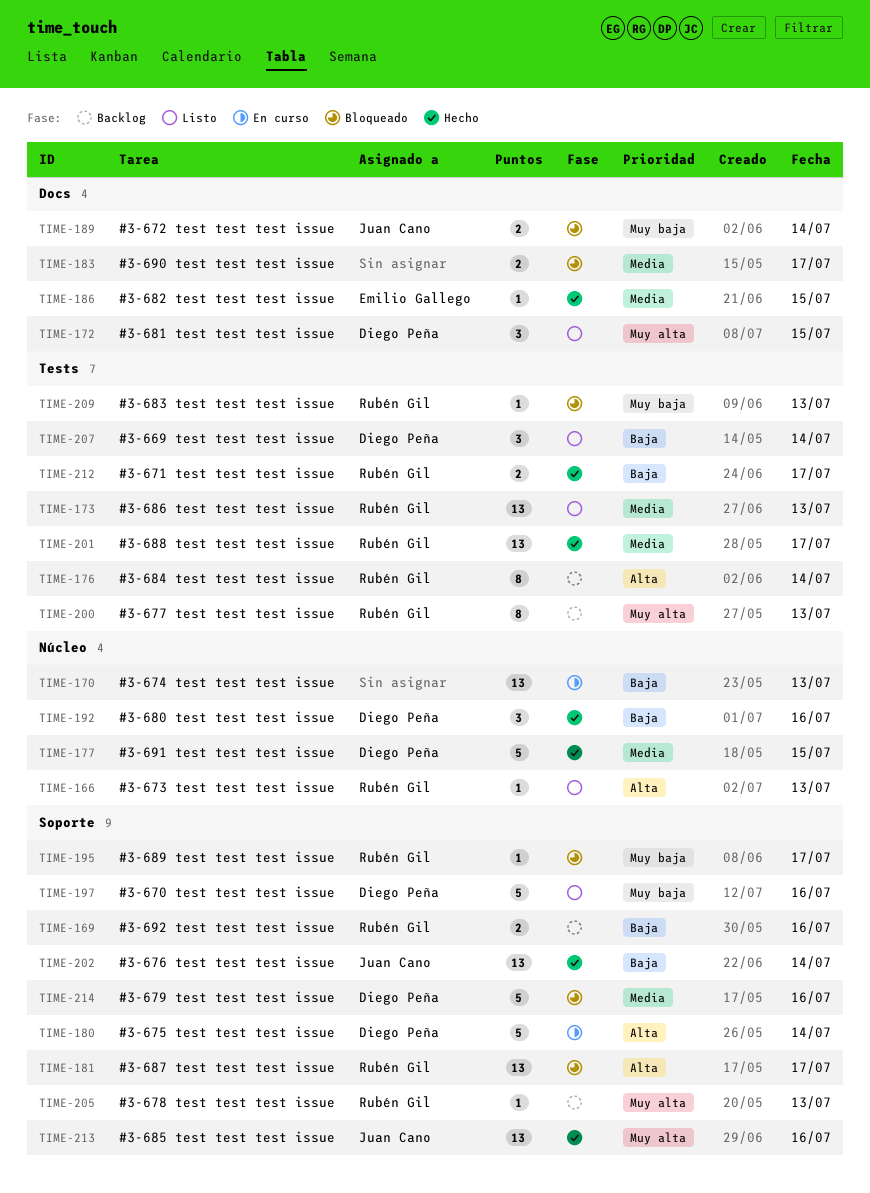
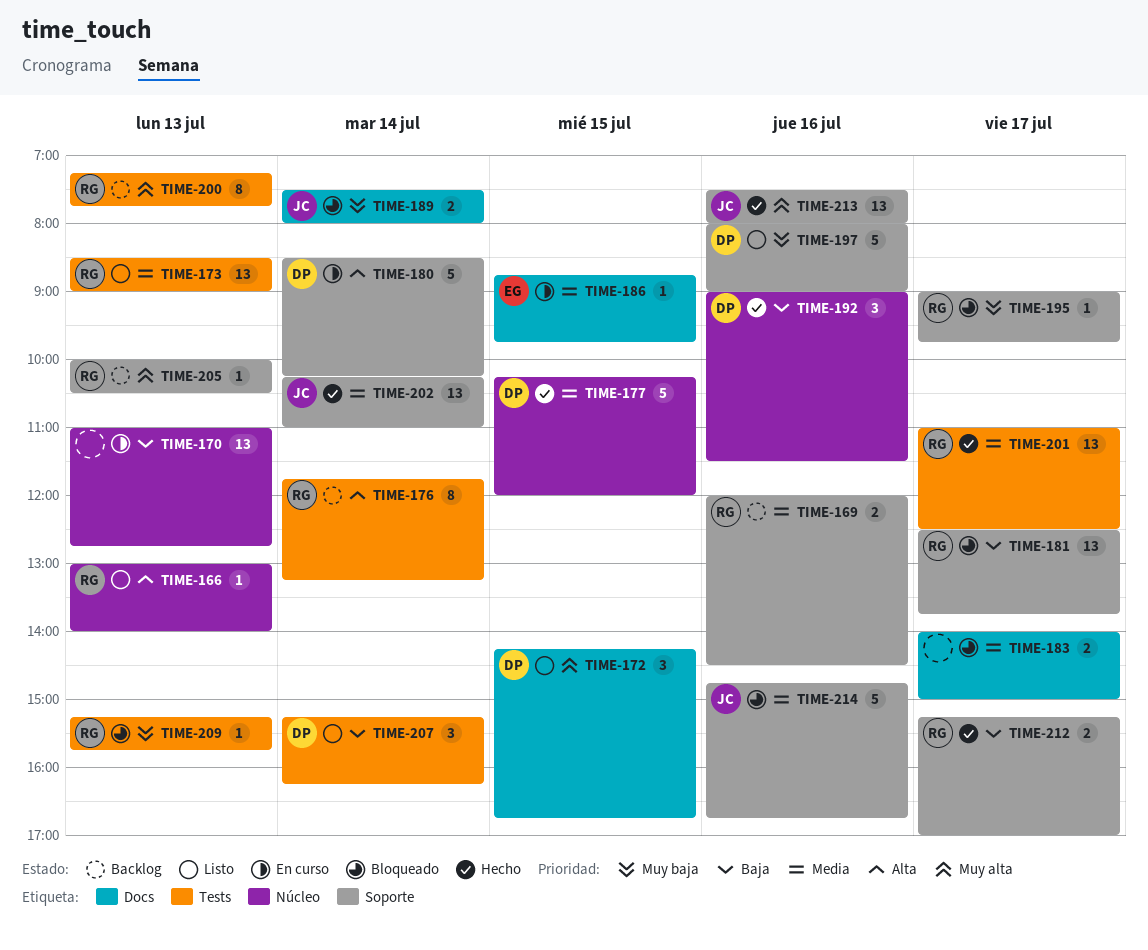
TIME-169, priority: Baja -> Media
TIME-181, priority: Alta -> Baja
TIME-186, status: Hecho -> En curso
TIME-202, priority: Baja -> Media
TIME-212, label: Tests -> Soporte
TIME-214, owner: Diego Peña -> Juan Cano

